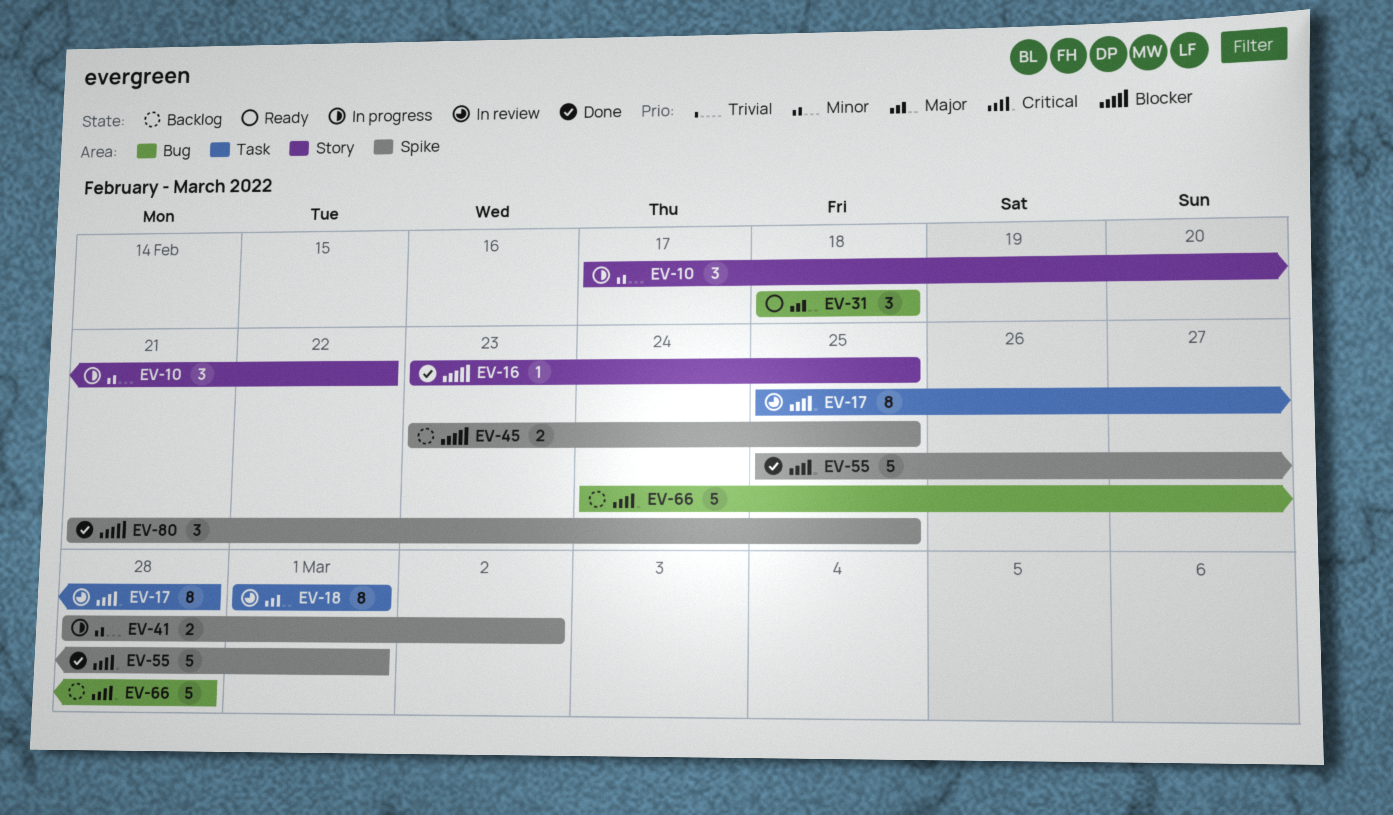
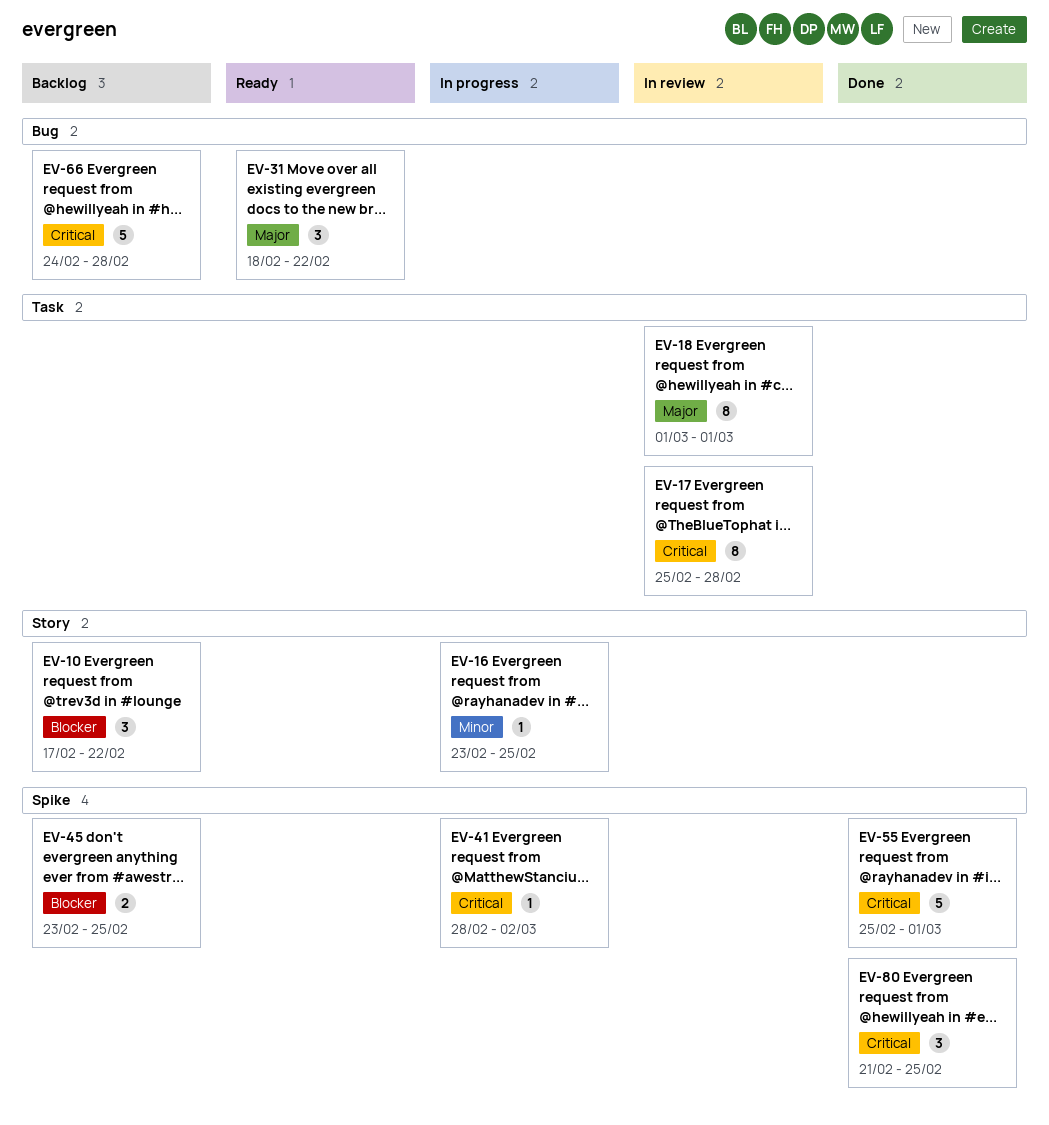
EV-10, status: In progress -> Backlog
EV-10, priority: Minor -> Blocker
EV-16, status: Done -> In progress
EV-16, priority: Blocker -> Minor
EV-31, due: Feb 18 -> Feb 22
EV-41, priority: Minor -> Critical
EV-41, estimate: 2 -> 1
EV-80, priority: Blocker -> Critical

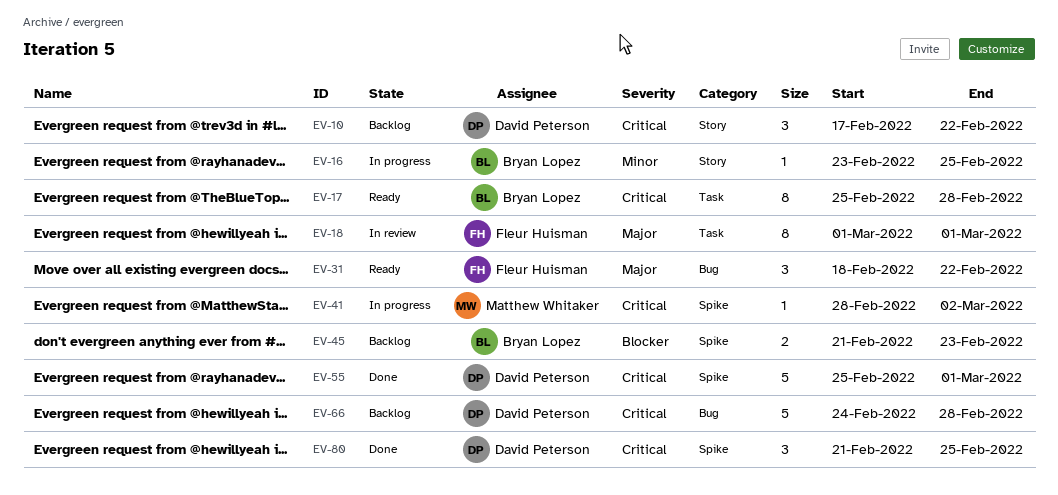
EV-10, priority: Blocker -> Critical
EV-17, status: In review -> Ready
EV-45, start: Feb 23 -> Feb 21
EV-45, due: Feb 25 -> Feb 23

